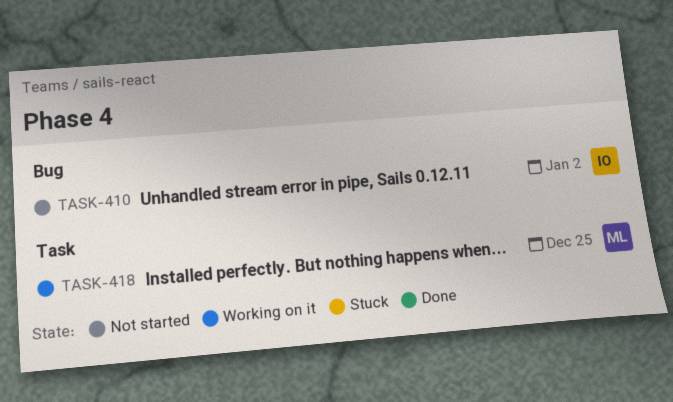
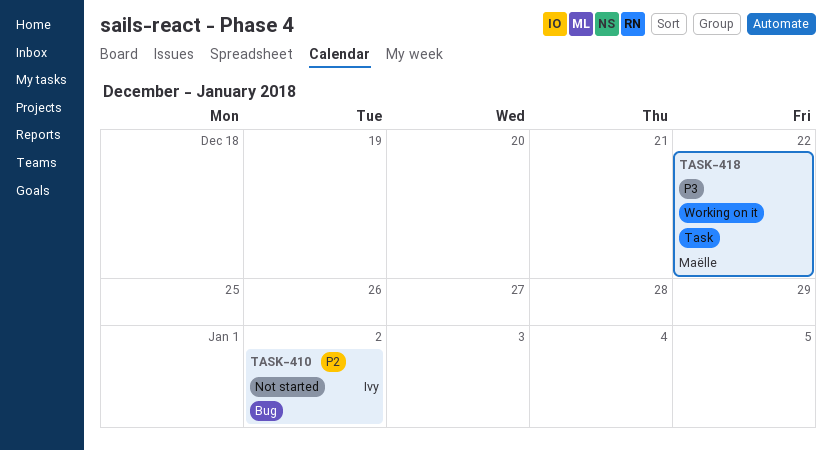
TASK-418, due: Dec 25 -> Dec 22

